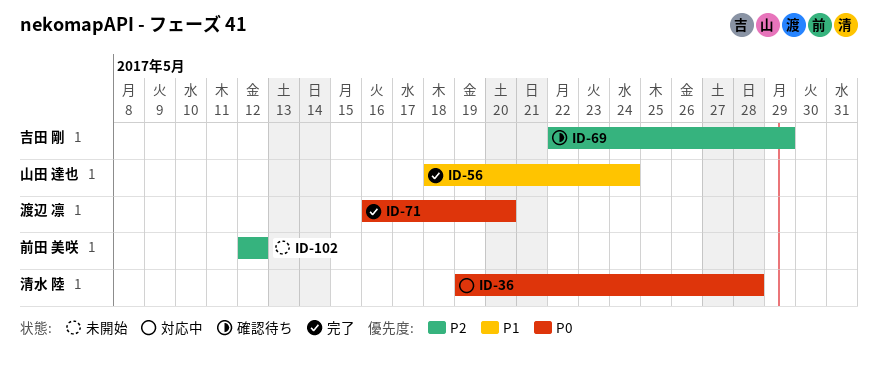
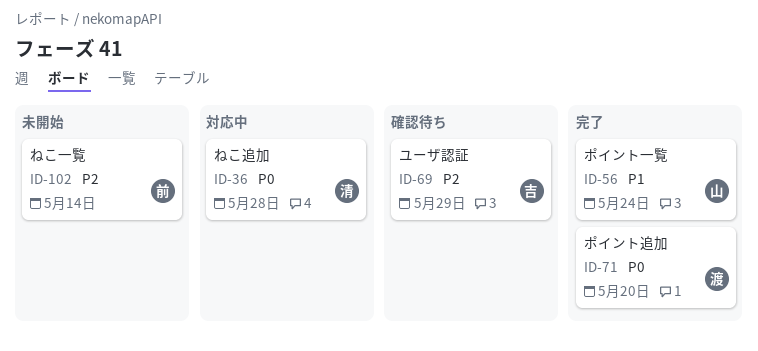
ID-102, due: May 12 -> May 14

